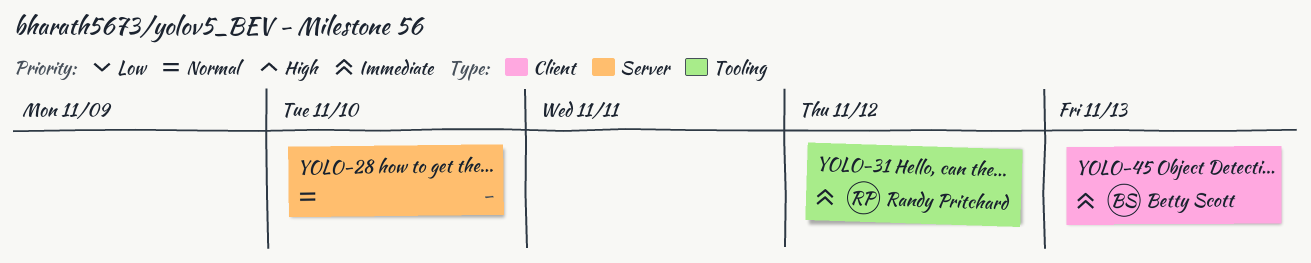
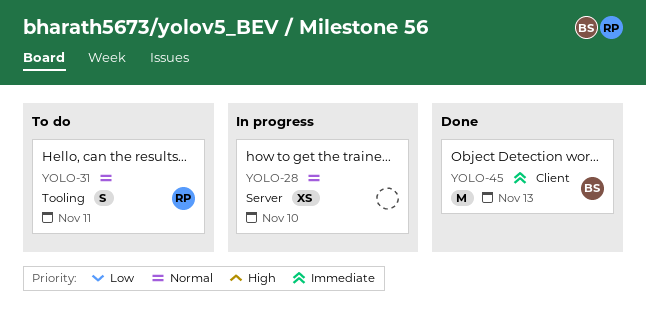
YOLO-31, priority: Immediate -> Normal
YOLO-31, due: Nov 12 -> Nov 11

